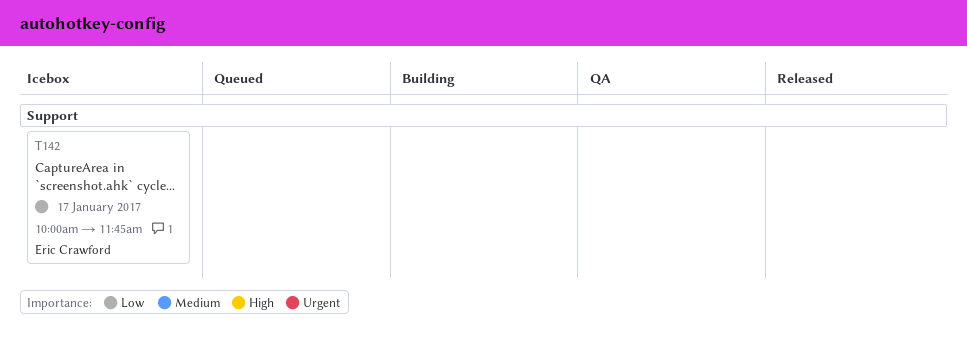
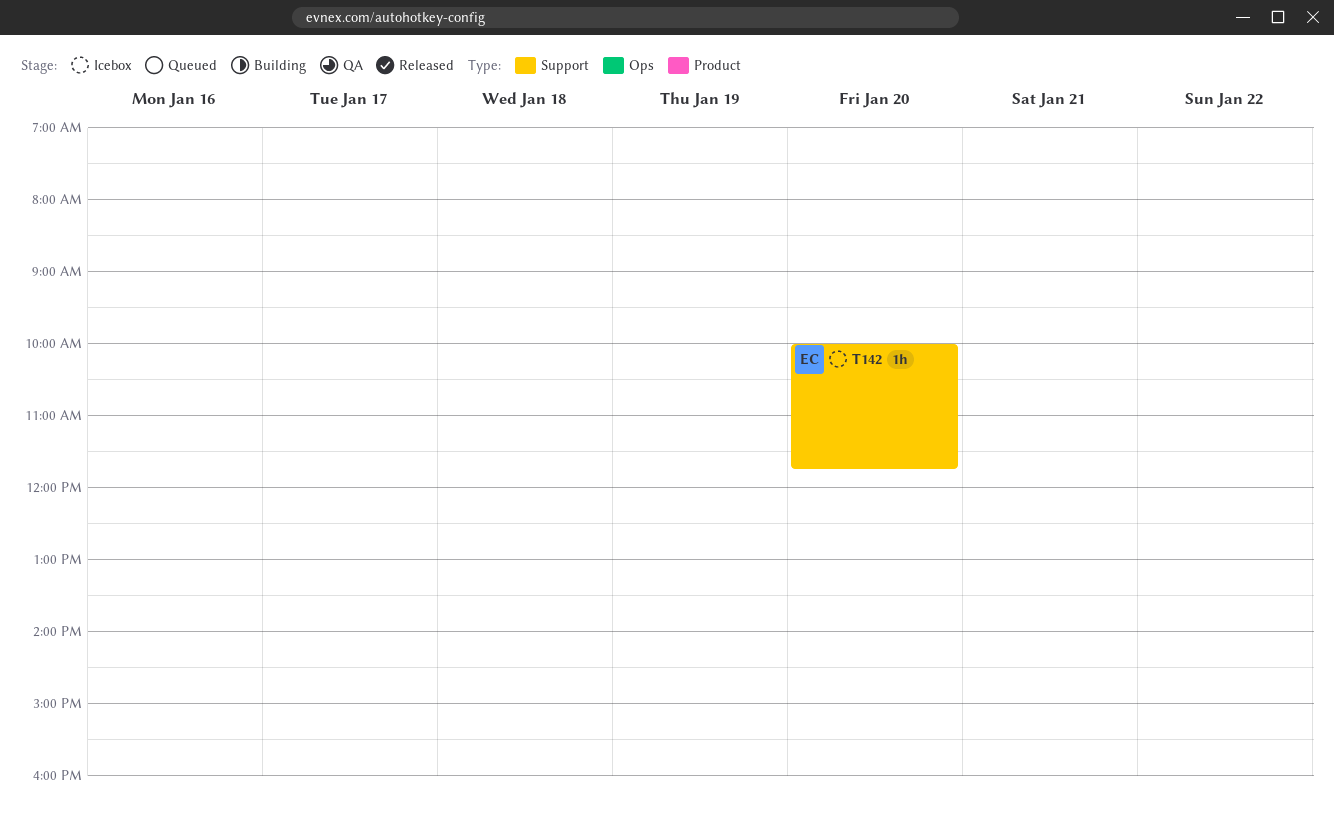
T142, day: Jan 17 -> Jan 20

